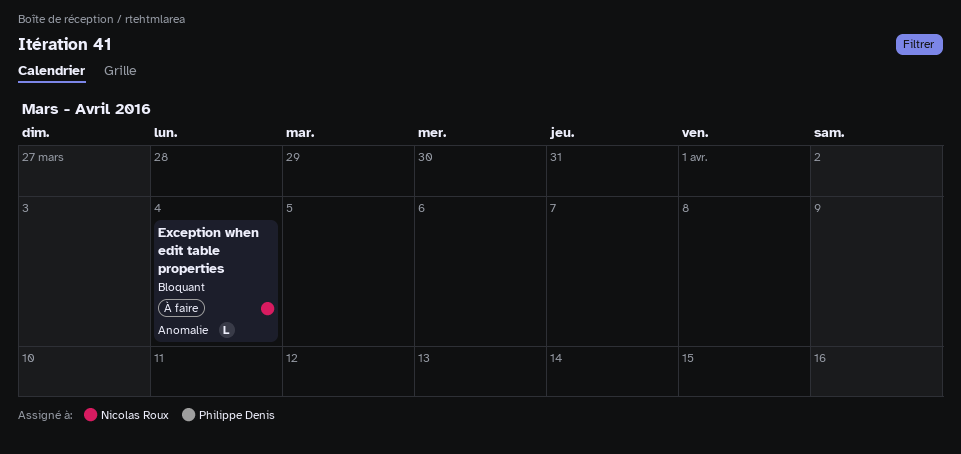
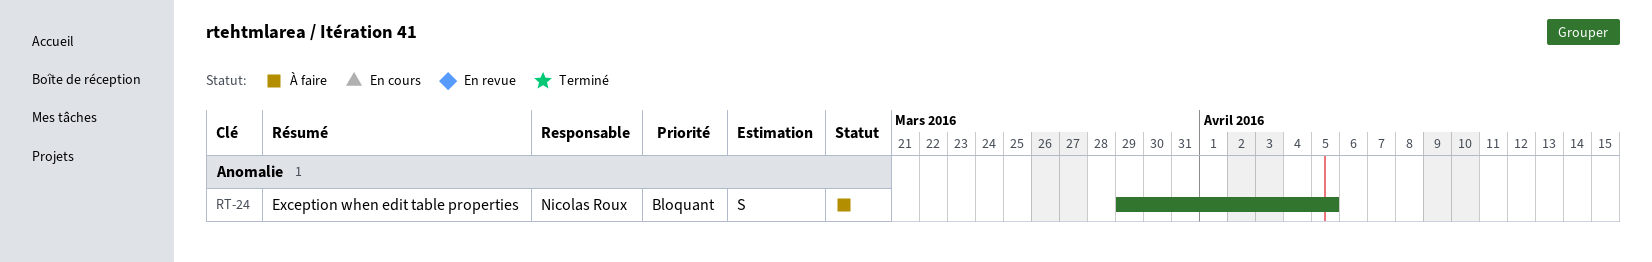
Exception when edit table properties, estimate: L -> S
Exception when edit table properties, due: Apr 4 -> Apr 5

